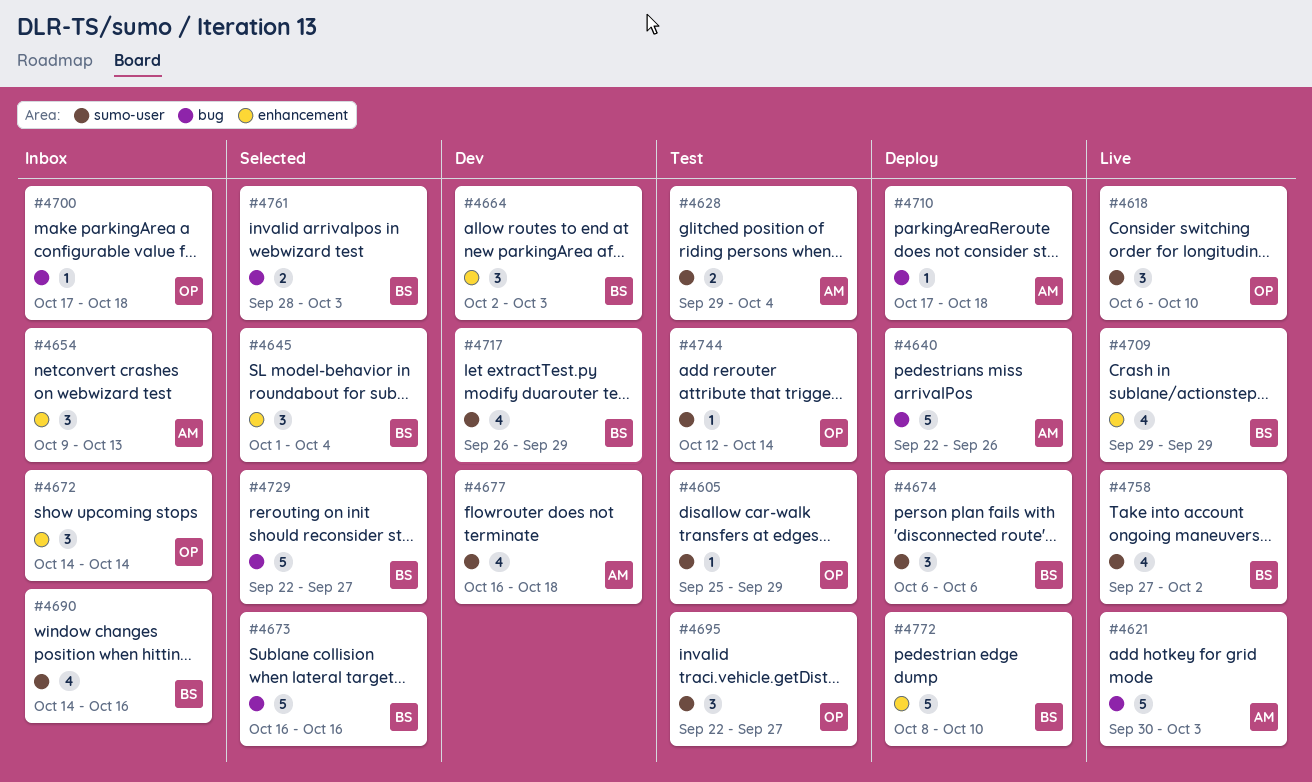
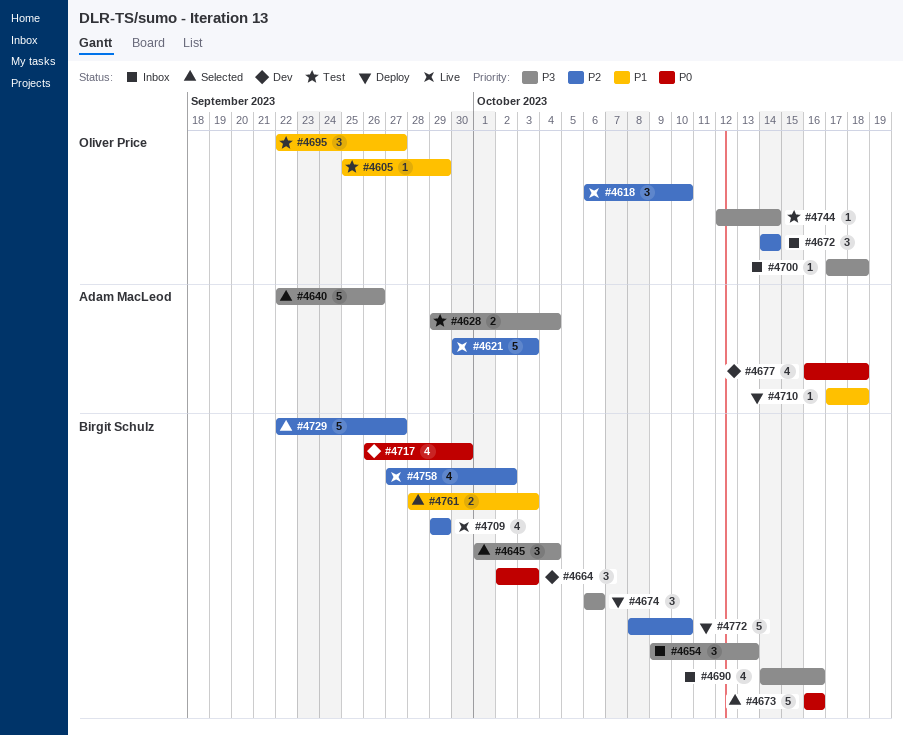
#4640, status: Deploy -> Selected
#4654, owner: Adam MacLeod -> Birgit Schulz
#4717, due: Sep 29 -> Sep 30

